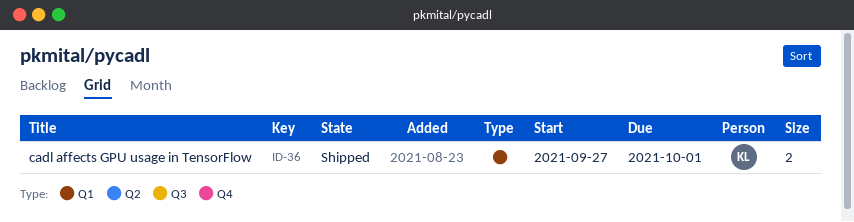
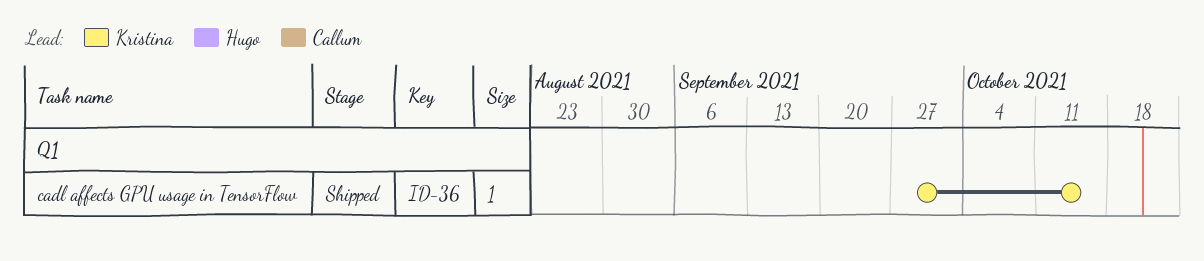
ID-36, estimate: 2 -> 1
ID-36, due: Oct 1 -> Oct 15

